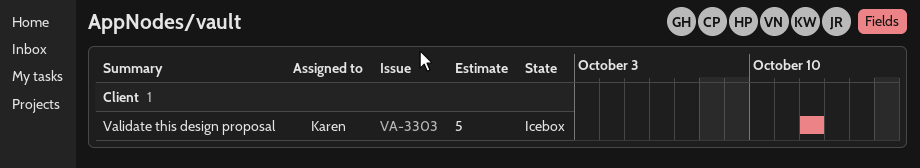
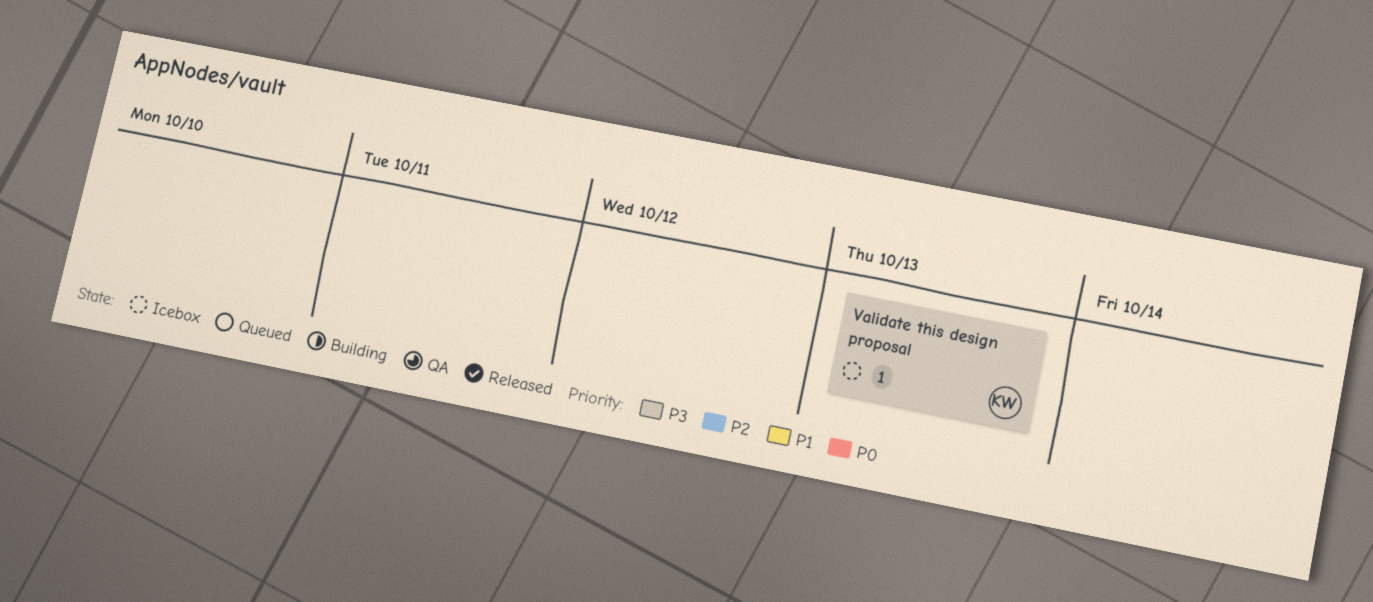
Validate this design proposal, estimate: 5 -> 1
Validate this design proposal, due: Oct 12 -> Oct 13

